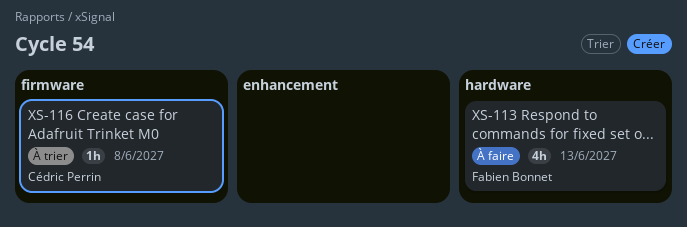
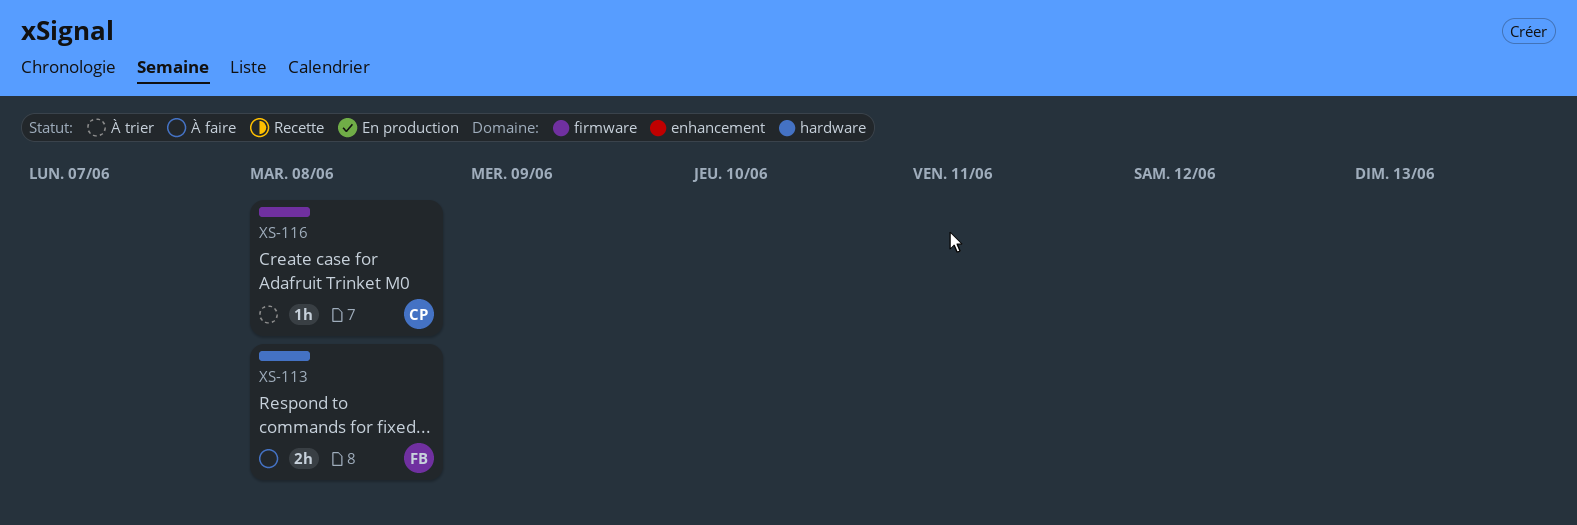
XS-113, estimate: 4h -> 2h
XS-113, due: Jun 13 -> Jun 8

